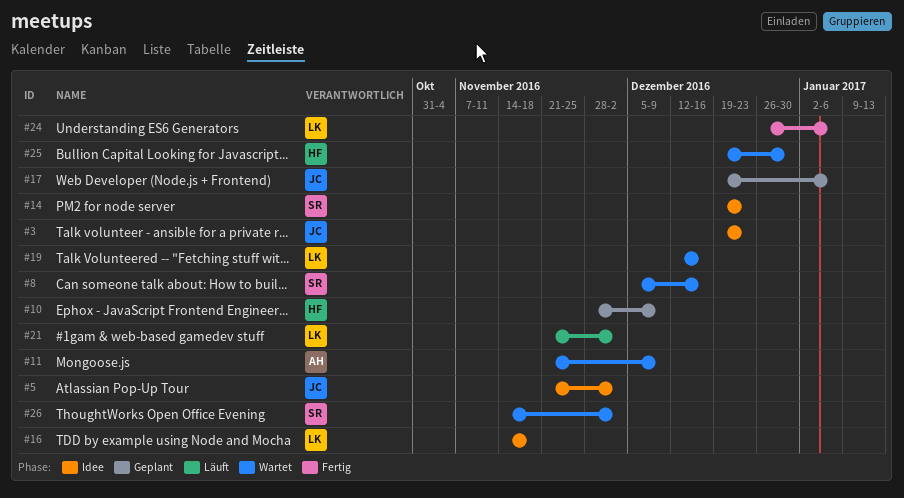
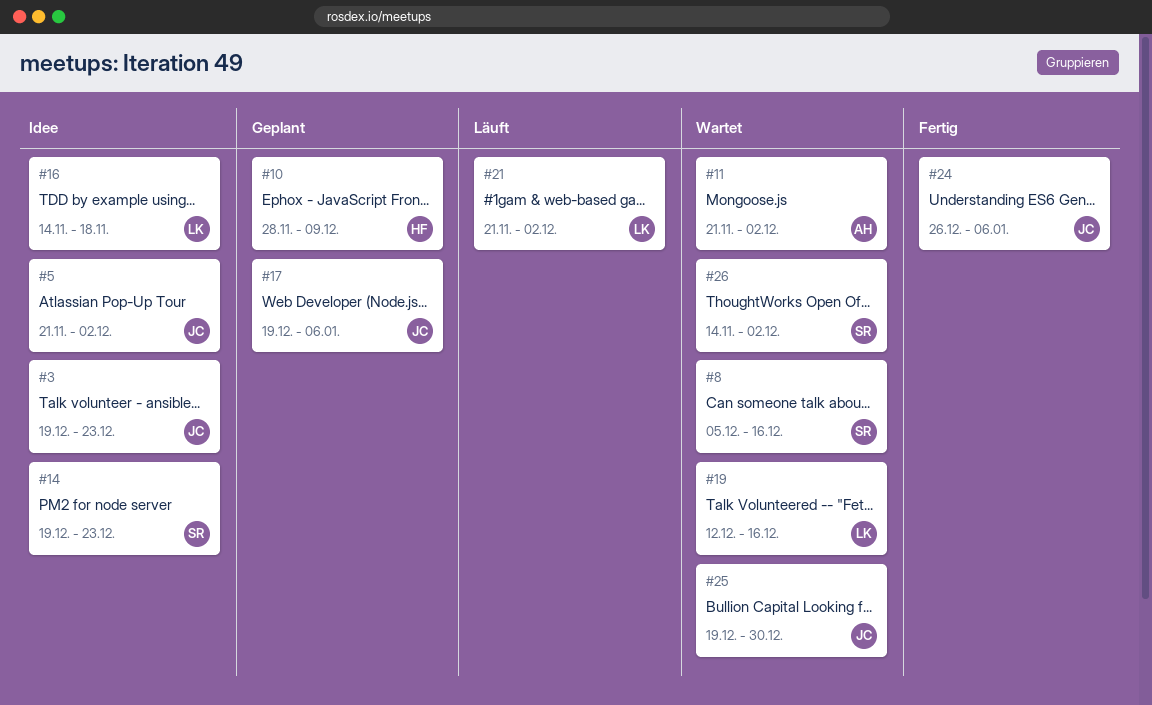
#11, due: Dec 9 -> Dec 2
#24, owner: LK -> JC
#25, owner: HF -> JC

